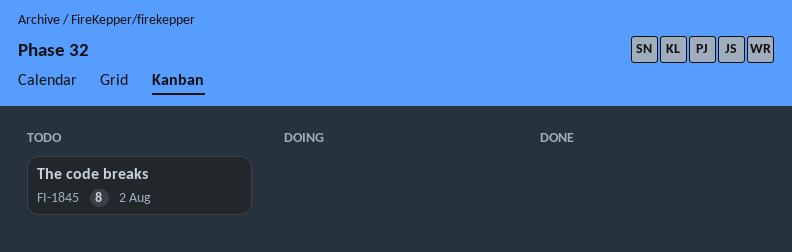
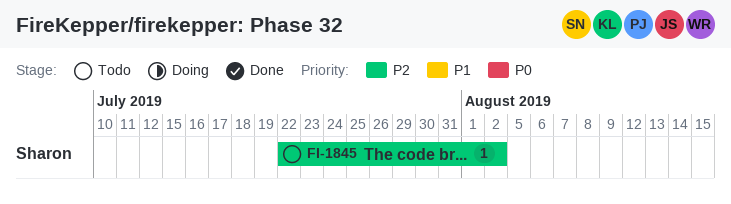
FI-1845, estimate: 8 -> 1

